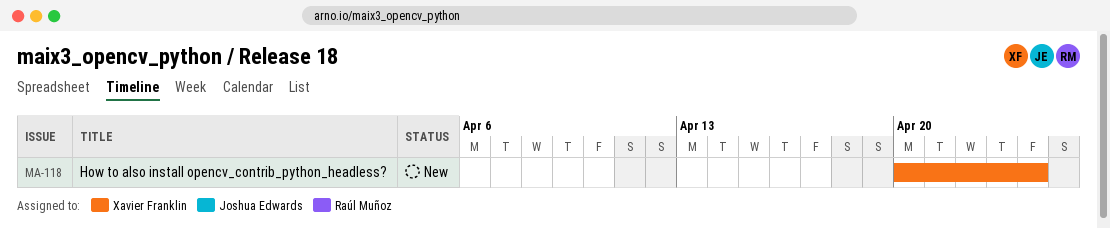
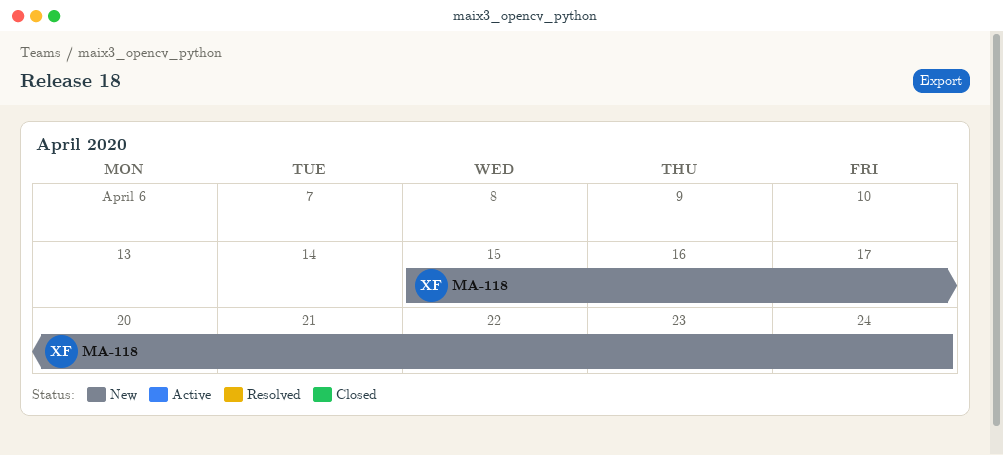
MA-118, start: Apr 20 -> Apr 15

